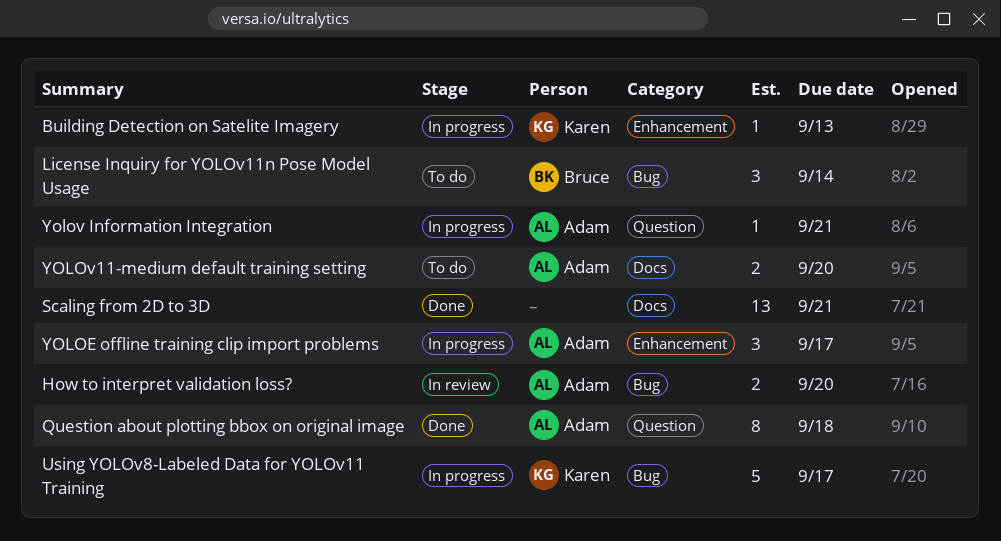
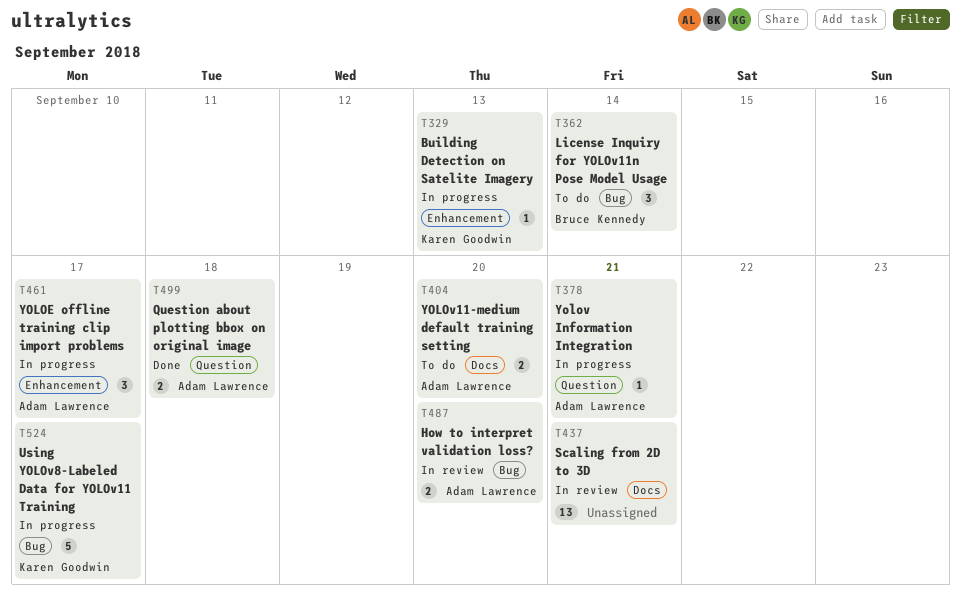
Question about plotting bbox on original image, estimate: 8 -> 2
Scaling from 2D to 3D, status: Done -> In review

